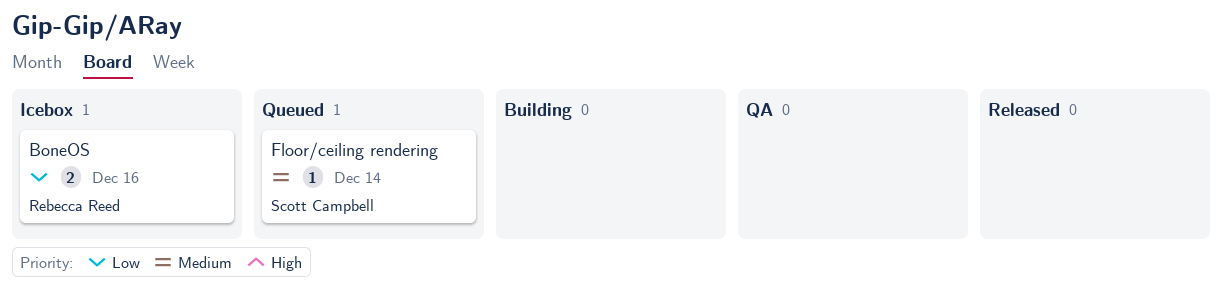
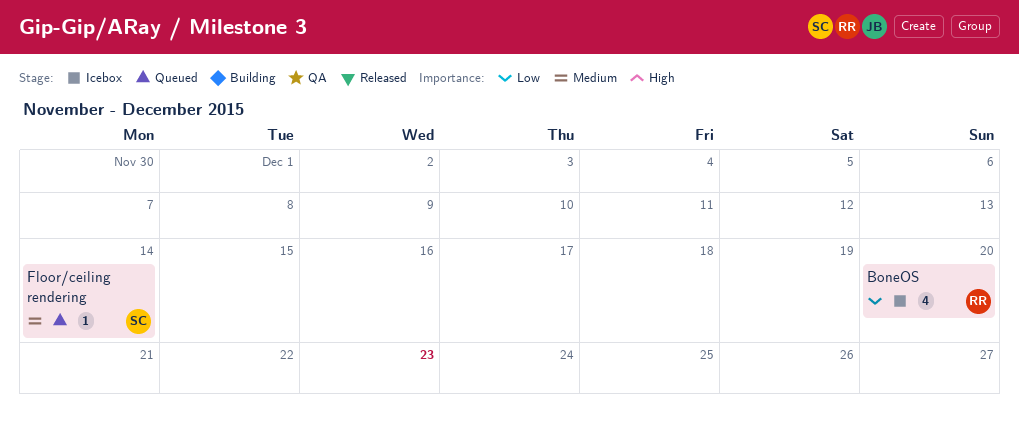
BoneOS, estimate: 2 -> 4
BoneOS, due: Dec 16 -> Dec 20

